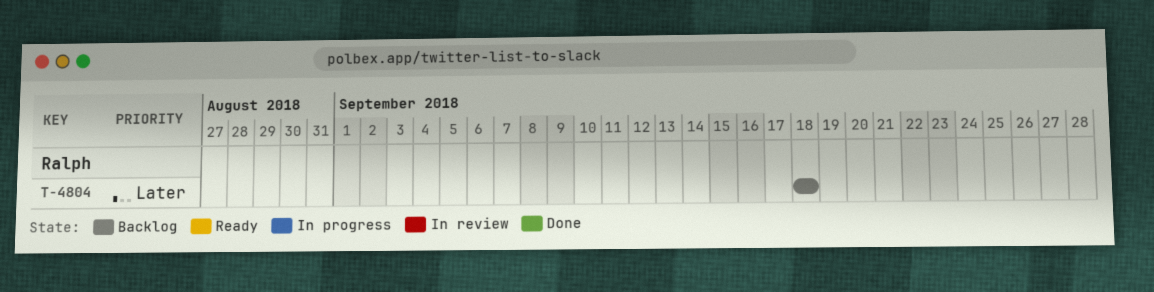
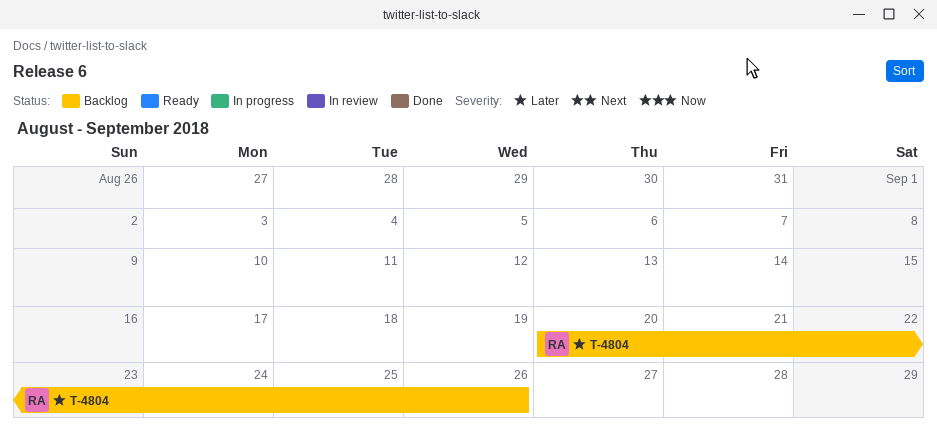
T-4804, start: Sep 18 -> Sep 20
T-4804, due: Sep 18 -> Sep 26

